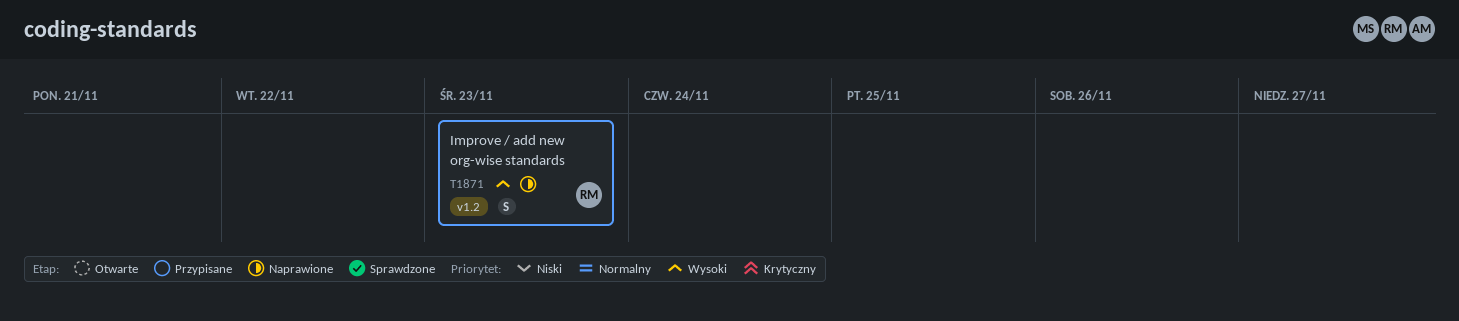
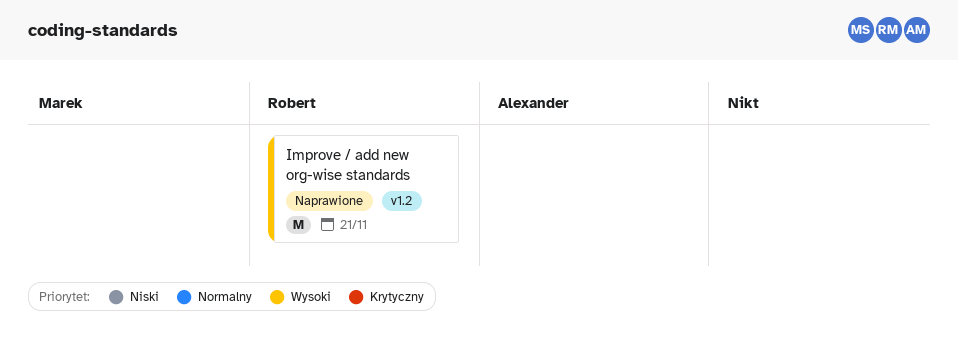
Improve / add new org-wise standards, estimate: S -> M
Improve / add new org-wise standards, due: Nov 23 -> Nov 21

